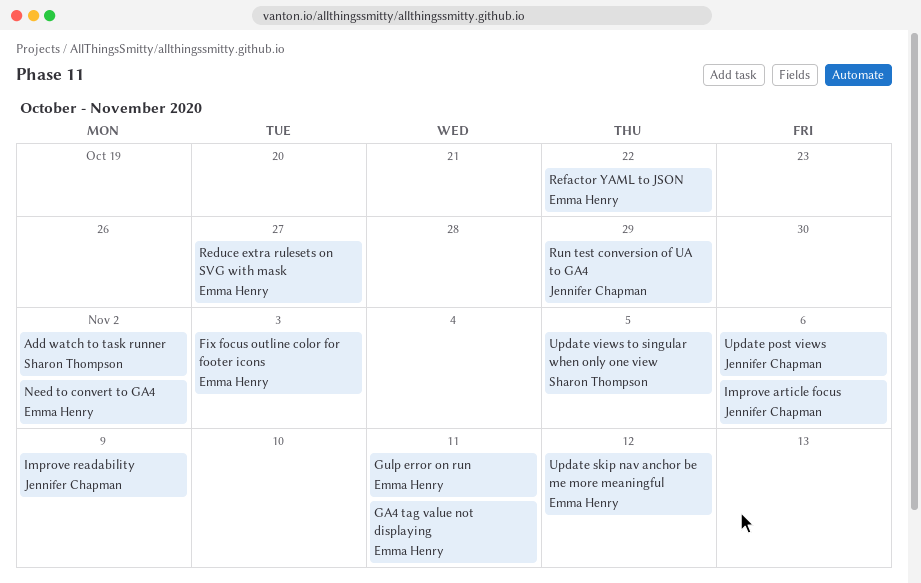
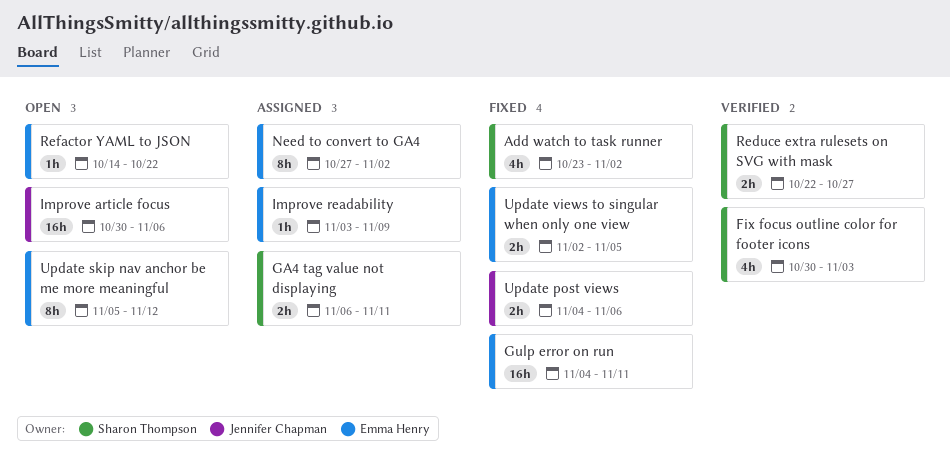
Fix focus outline color for footer icons, owner: Emma Henry -> Sharon Thompson
GA4 tag value not displaying, owner: Emma Henry -> Sharon Thompson
Improve readability, owner: Jennifer Chapman -> Emma Henry
Reduce extra rulesets on SVG with mask, owner: Emma Henry -> Sharon Thompson
Run test conversion of UA to GA4: present -> none
Update views to singular when only one view, owner: Sharon Thompson -> Emma Henry

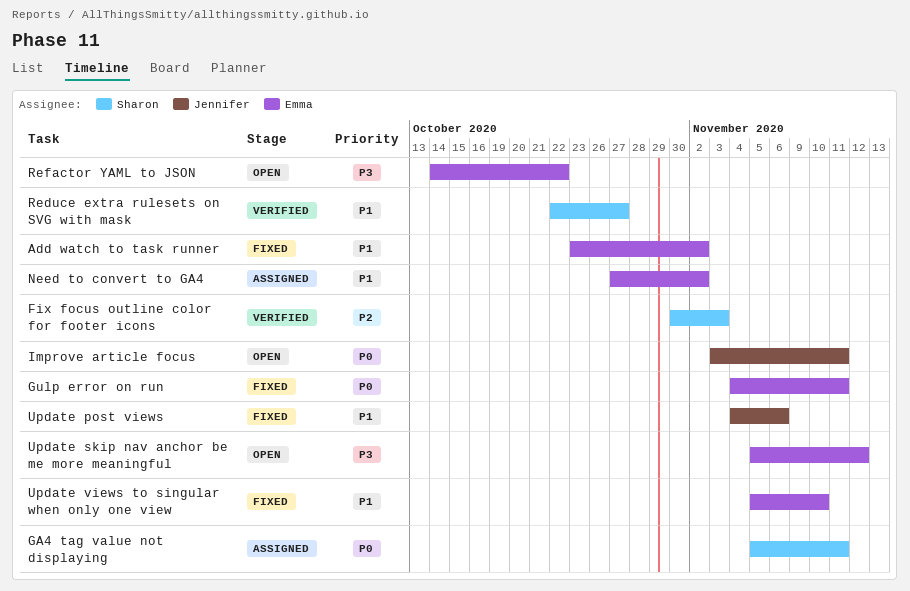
Add watch to task runner, owner: Sharon Thompson -> Emma Henry
GA4 tag value not displaying, start: Nov 6 -> Nov 5
Improve article focus, start: Oct 30 -> Nov 3
Improve article focus, due: Nov 6 -> Nov 11
Improve readability: present -> none
Update views to singular when only one view, start: Nov 2 -> Nov 5
Update views to singular when only one view, due: Nov 5 -> Nov 10

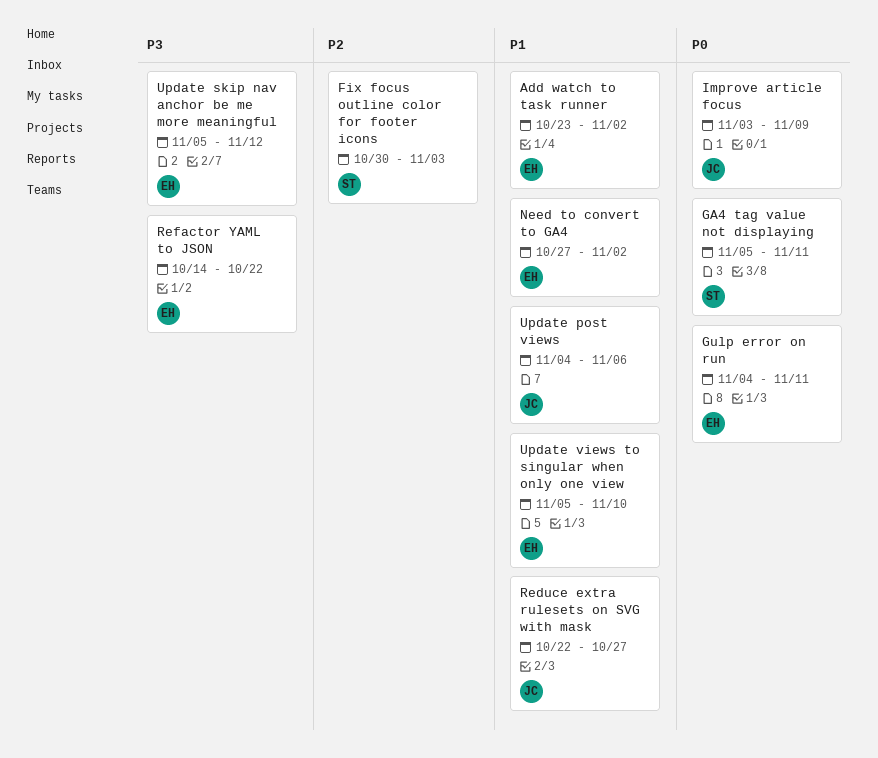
Improve article focus, due: Nov 11 -> Nov 9
Reduce extra rulesets on SVG with mask, owner: Sharon -> Jennifer

